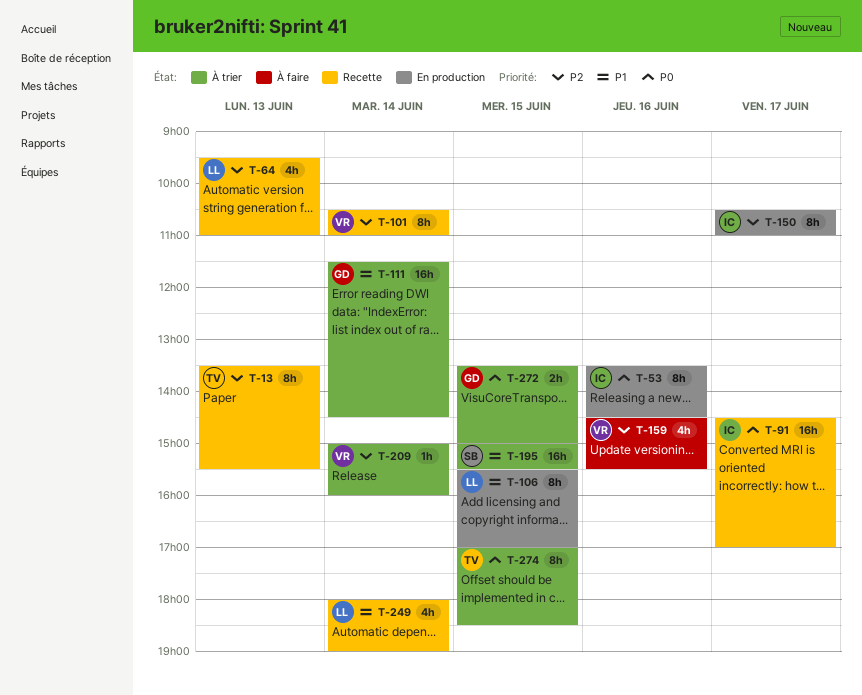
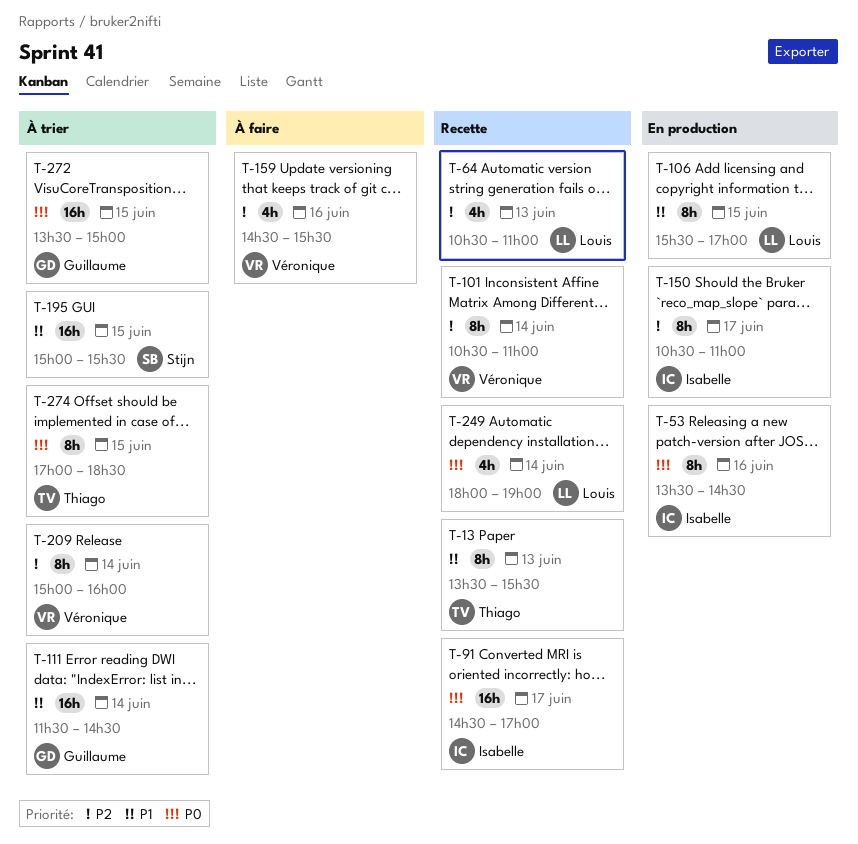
T-13, priority: P2 -> P1
T-64, begins: 09:30 -> 10:30
T-209, estimate: 1h -> 8h
T-249, priority: P1 -> P0
T-272, estimate: 2h -> 16h

